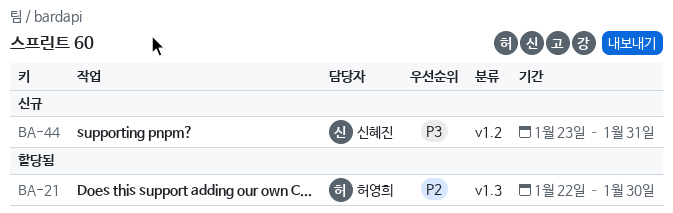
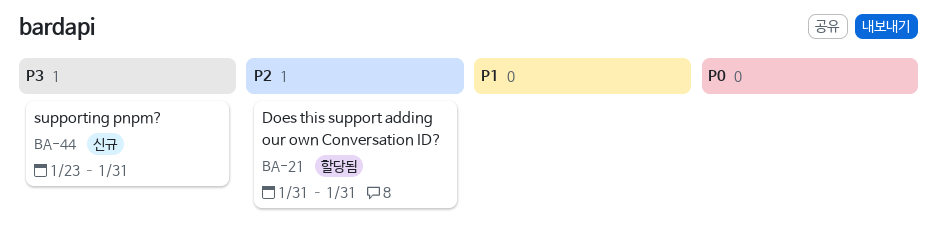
BA-21, start: Jan 22 -> Jan 31
BA-21, due: Jan 30 -> Jan 31

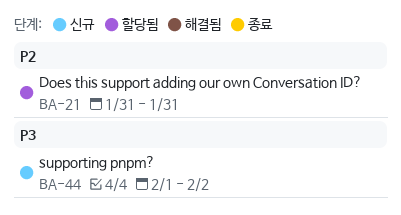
BA-44, start: Jan 23 -> Feb 1
BA-44, due: Jan 31 -> Feb 2

